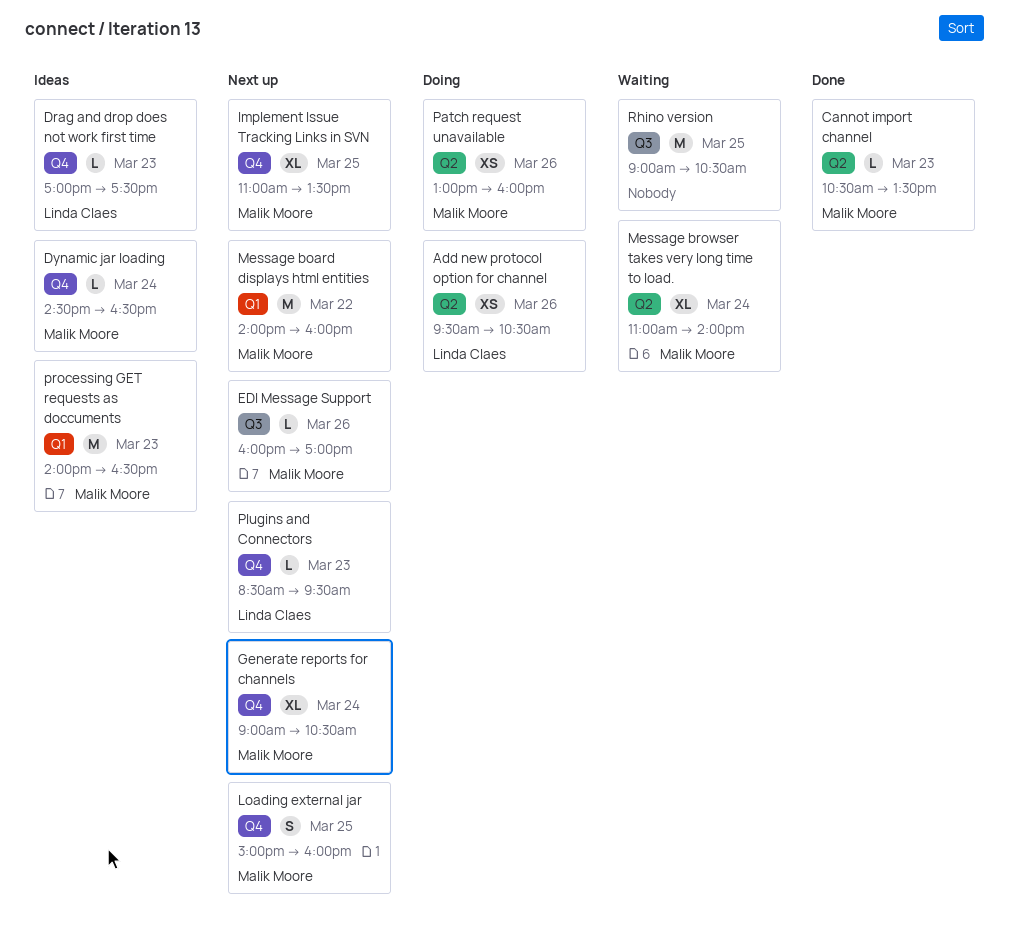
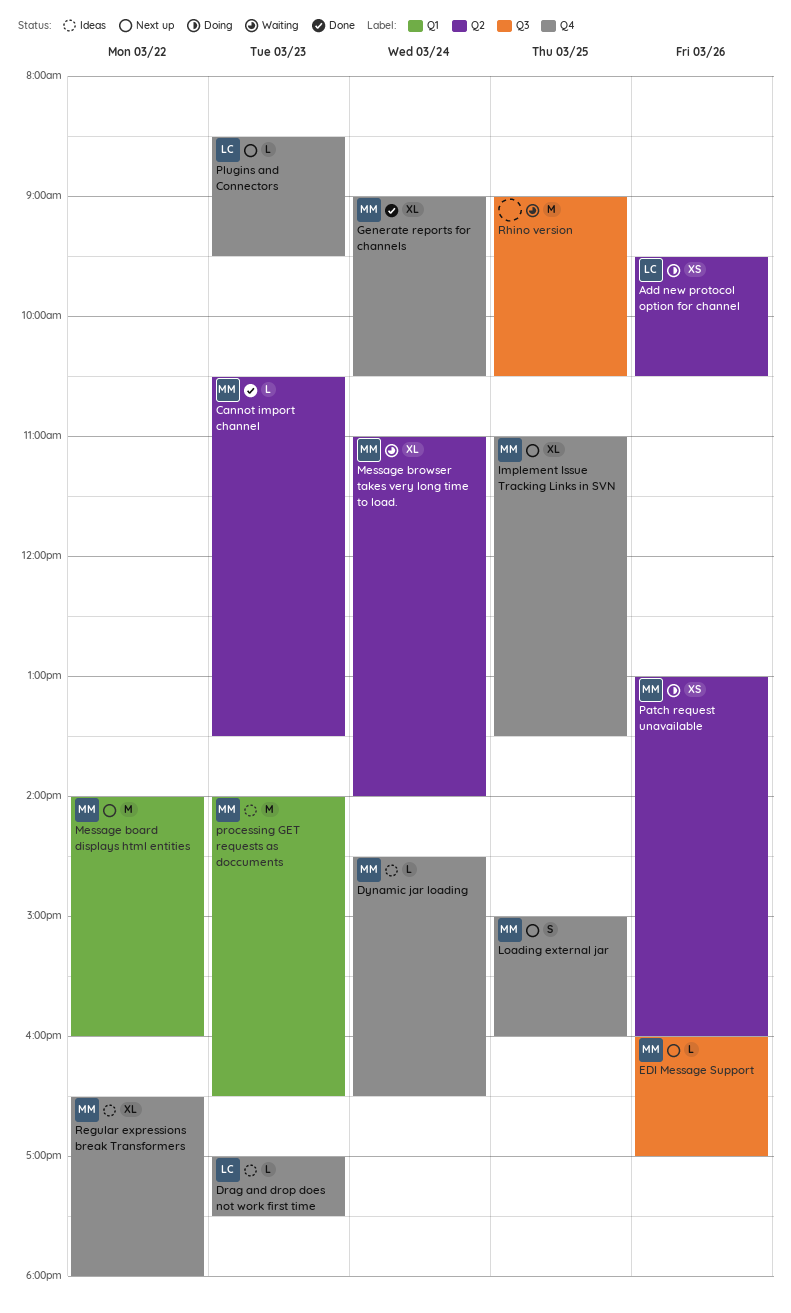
Generate reports for channels, status: Next up -> Done
Regular expressions break Transformers: none -> present

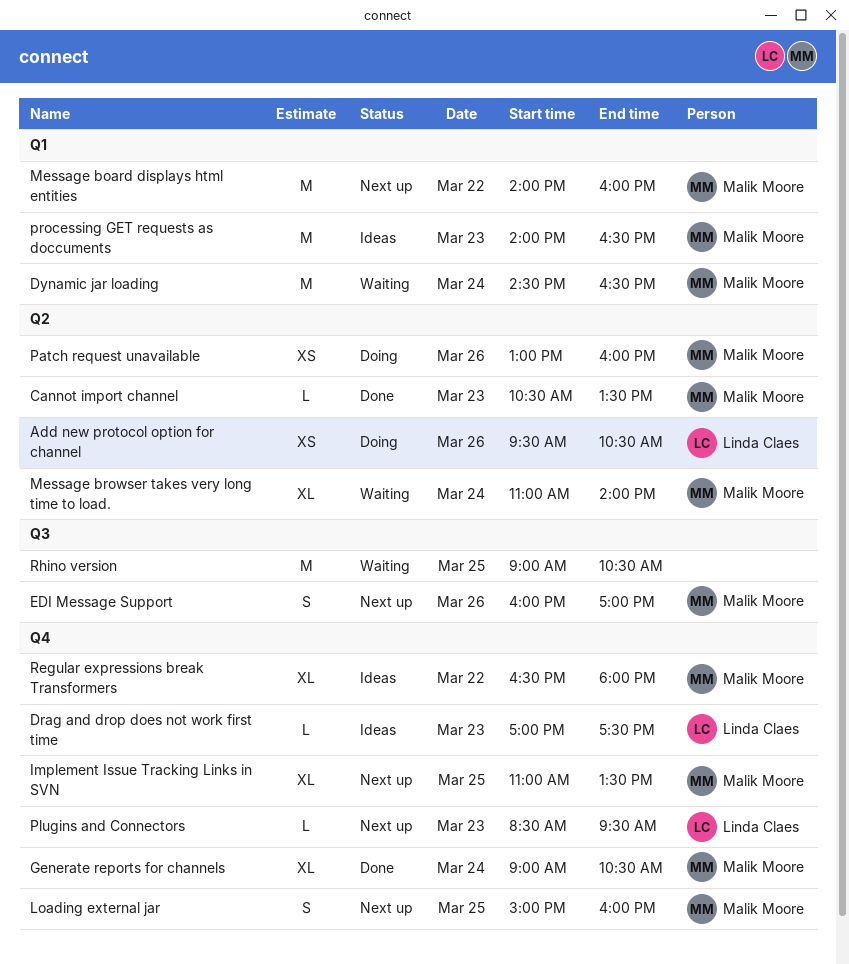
Dynamic jar loading, status: Ideas -> Waiting
Dynamic jar loading, label: Q4 -> Q1
Dynamic jar loading, estimate: L -> M
EDI Message Support, estimate: L -> S

